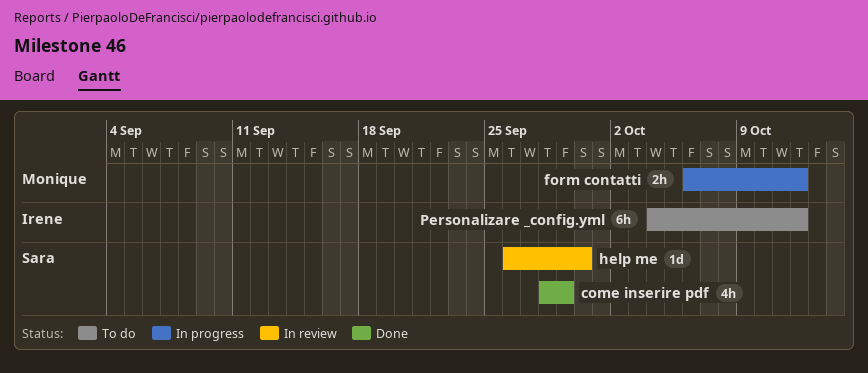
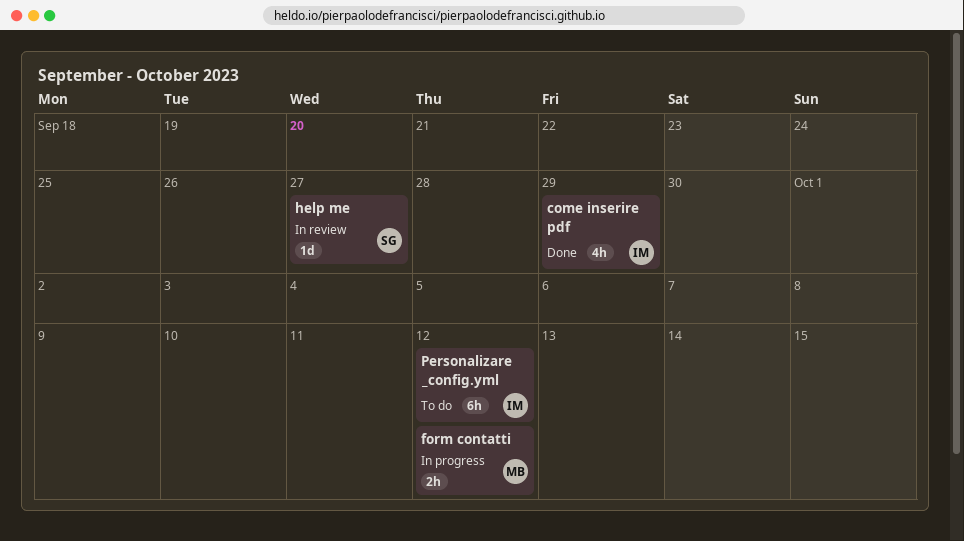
come inserire pdf, owner: Sara -> Irene
help me, due: Sep 30 -> Sep 27

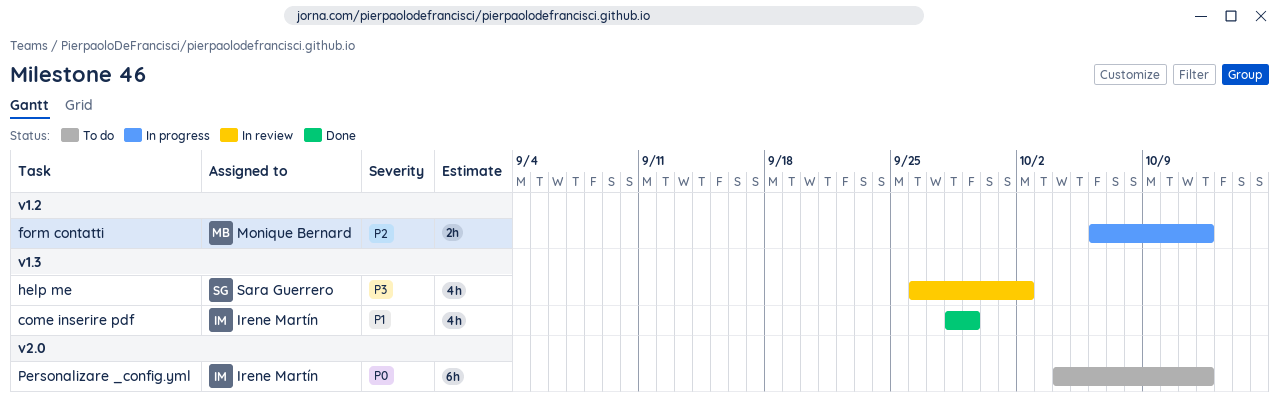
help me, estimate: 1d -> 4h
help me, due: Sep 27 -> Oct 2

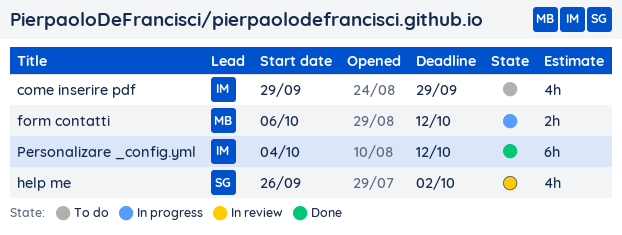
come inserire pdf, status: Done -> To do
come inserire pdf, start: Sep 28 -> Sep 29
Personalizare _config.yml, status: To do -> Done

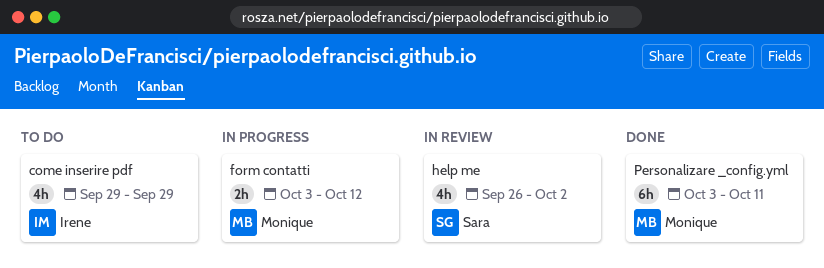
form contatti, start: Oct 6 -> Oct 3
Personalizare _config.yml, owner: Irene -> Monique
Personalizare _config.yml, start: Oct 4 -> Oct 3
Personalizare _config.yml, due: Oct 12 -> Oct 11

